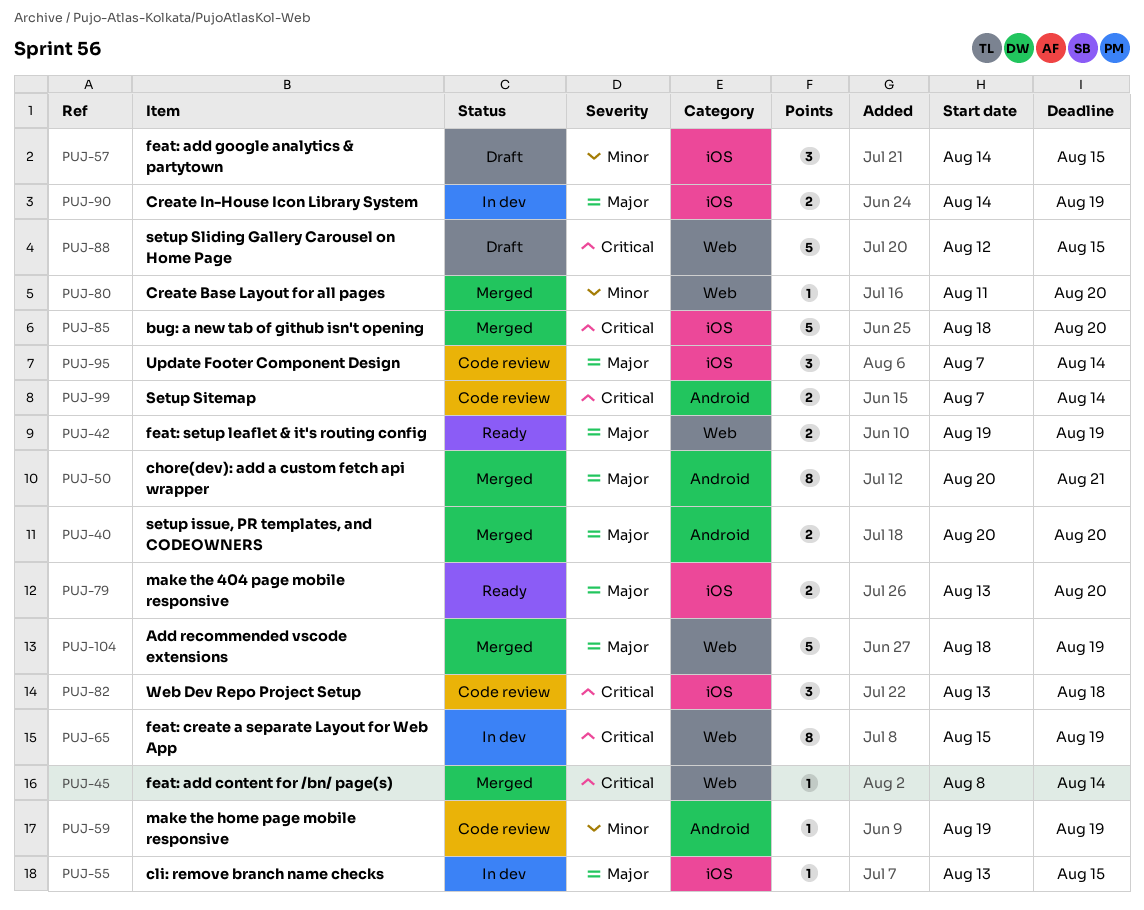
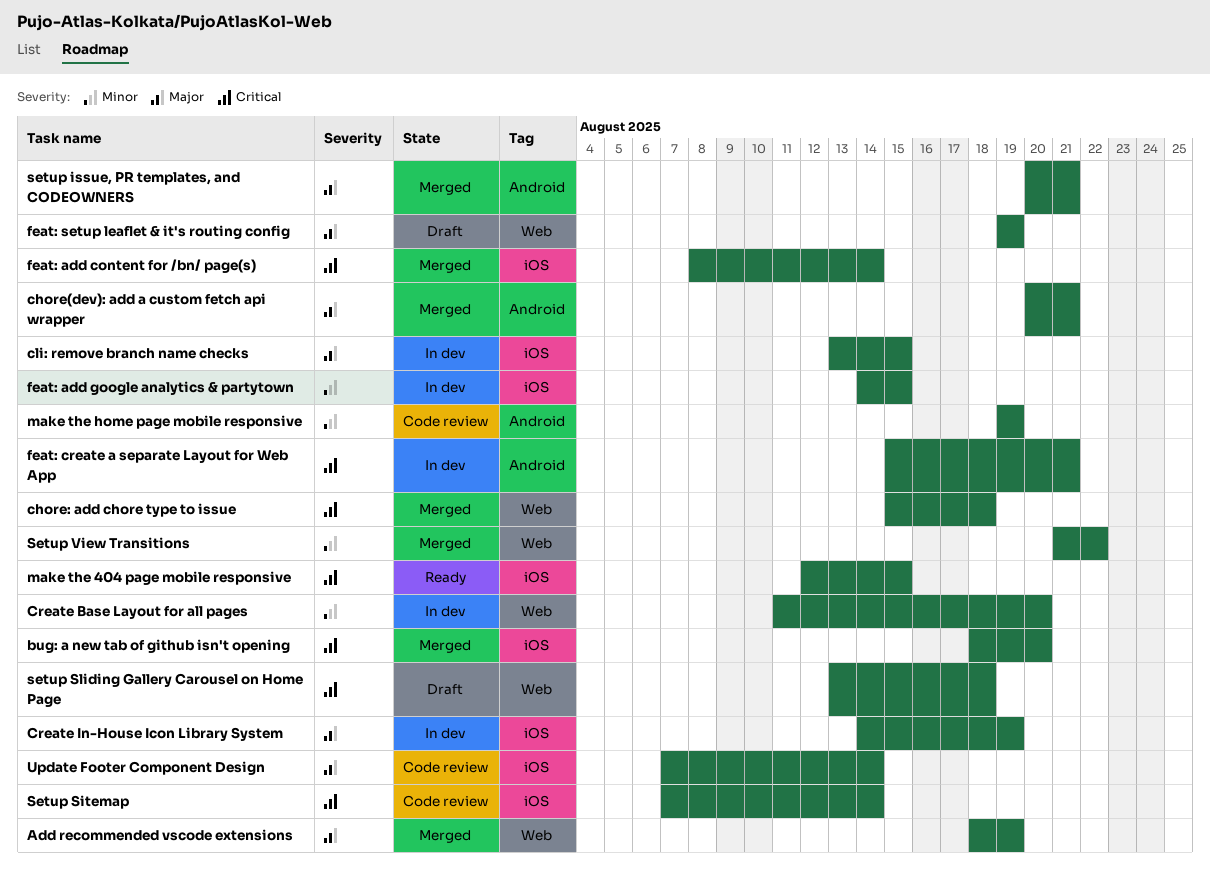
chore: add chore type to issue: none -> present
Create Base Layout for all pages, status: Merged -> In dev
feat: add content for /bn/ page(s), label: Web -> iOS
feat: add google analytics & partytown, status: Draft -> In dev
feat: create a separate Layout for Web App, label: Web -> Android
feat: create a separate Layout for Web App, due: Aug 19 -> Aug 21
feat: setup leaflet & it's routing config, status: Ready -> Draft
make the 404 page mobile responsive, priority: Major -> Critical
make the 404 page mobile responsive, start: Aug 13 -> Aug 12
make the 404 page mobile responsive, due: Aug 20 -> Aug 15
setup issue, PR templates, and CODEOWNERS, due: Aug 20 -> Aug 21
Setup Sitemap, label: Android -> iOS
setup Sliding Gallery Carousel on Home Page, start: Aug 12 -> Aug 13
setup Sliding Gallery Carousel on Home Page, due: Aug 15 -> Aug 18
Setup View Transitions: none -> present
Web Dev Repo Project Setup: present -> none

